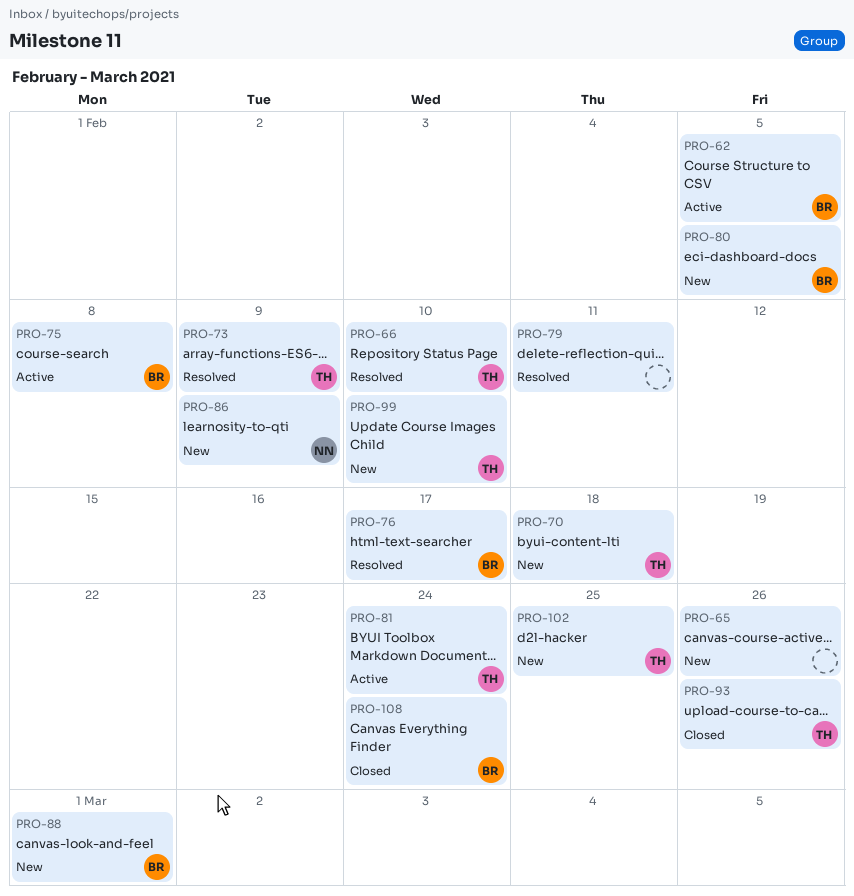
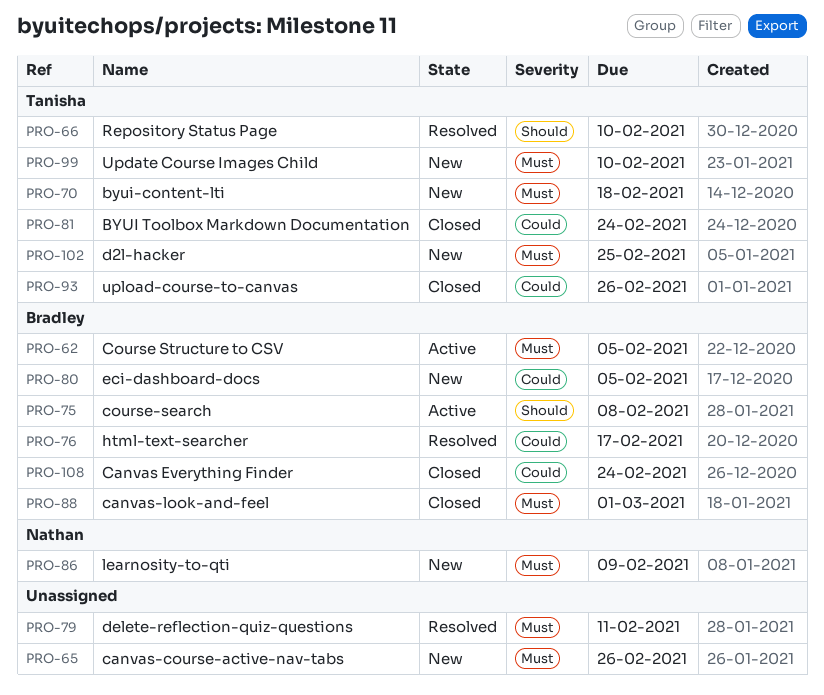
PRO-73: present -> none
PRO-81, status: Active -> Closed
PRO-88, status: New -> Closed

